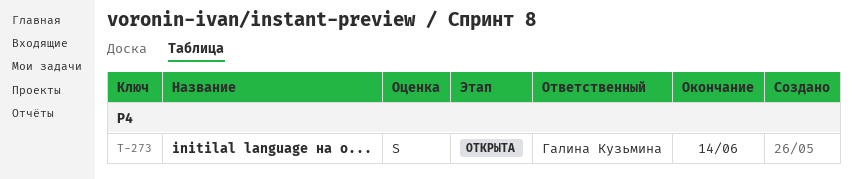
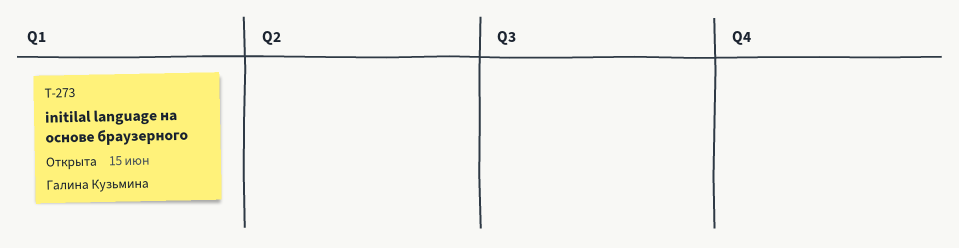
T-273, due: Jun 14 -> Jun 15

